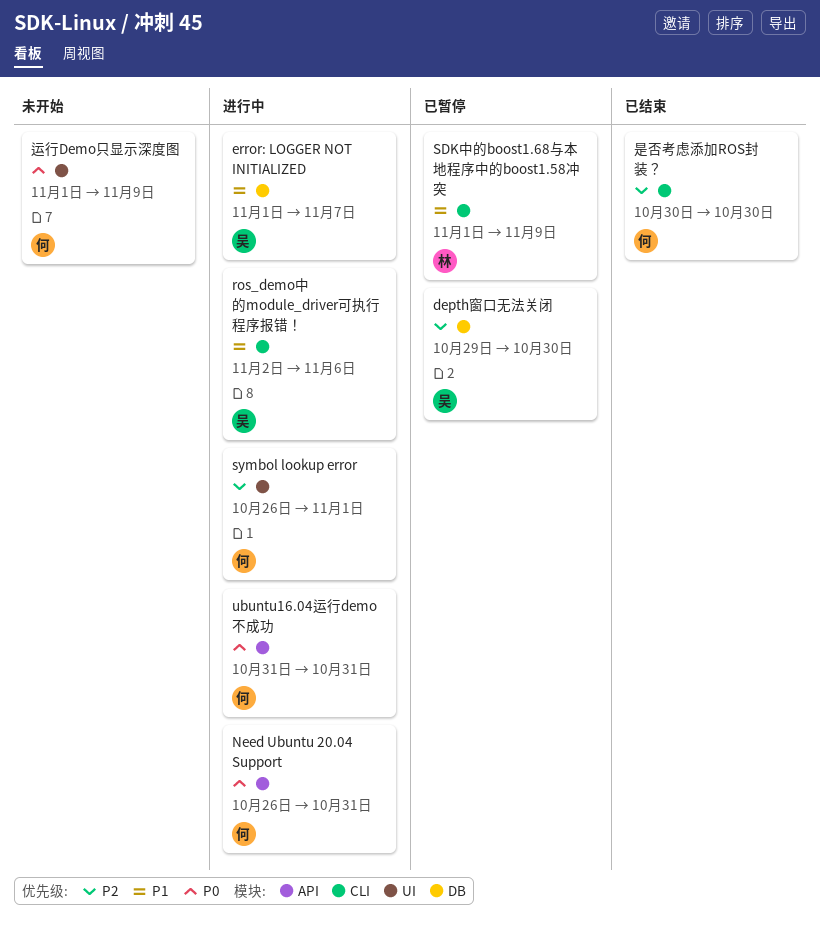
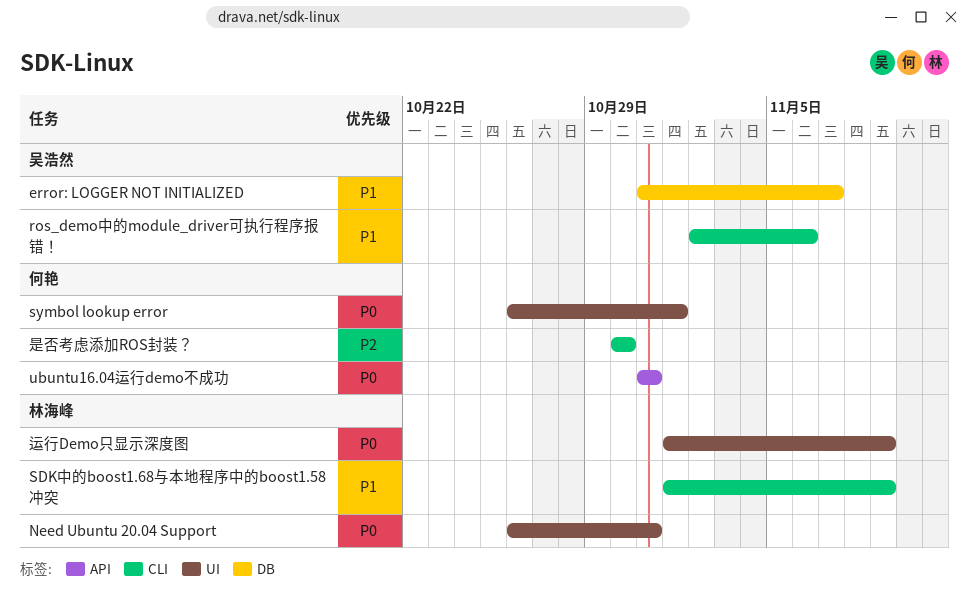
depth窗口无法关闭: present -> none
error: LOGGER NOT INITIALIZED, start: Nov 1 -> Oct 31
Need Ubuntu 20.04 Support, owner: 何艳 -> 林海峰
Need Ubuntu 20.04 Support, label: API -> UI
symbol lookup error, priority: P2 -> P0
运行Demo只显示深度图, owner: 何艳 -> 林海峰

